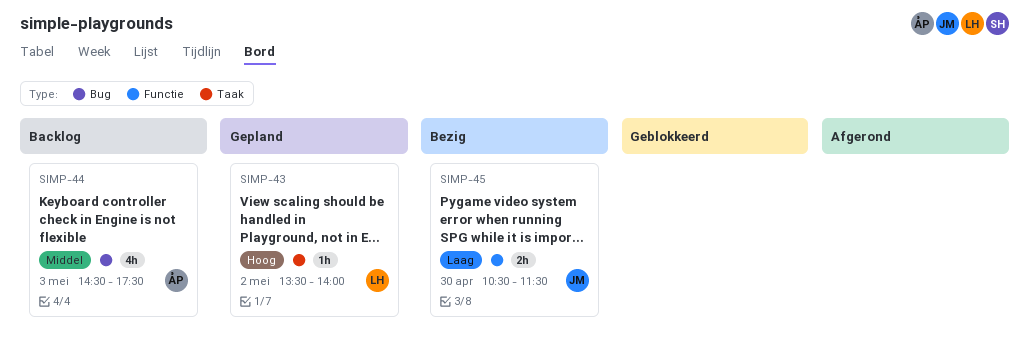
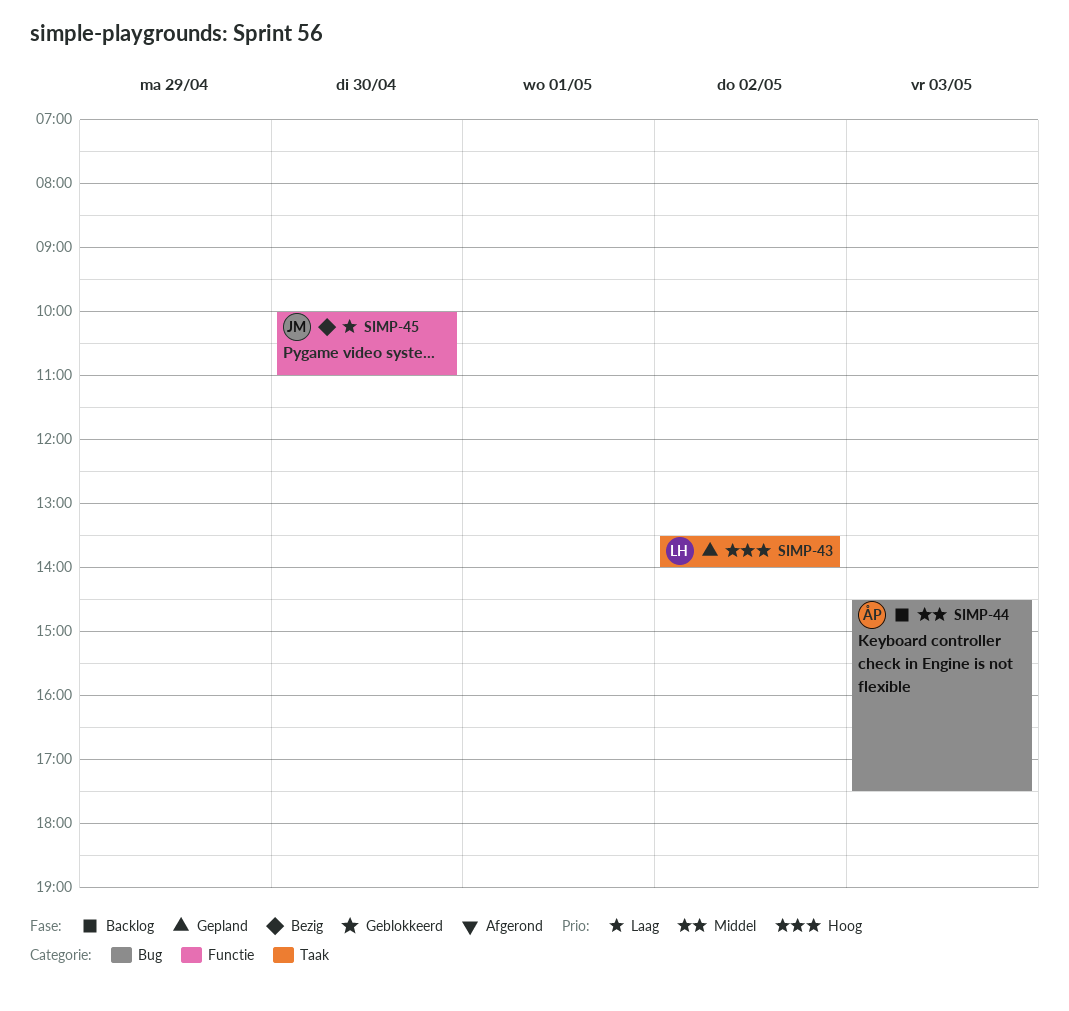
SIMP-45, begins: 10:30 -> 10:00
SIMP-45, ends: 11:30 -> 11:00

